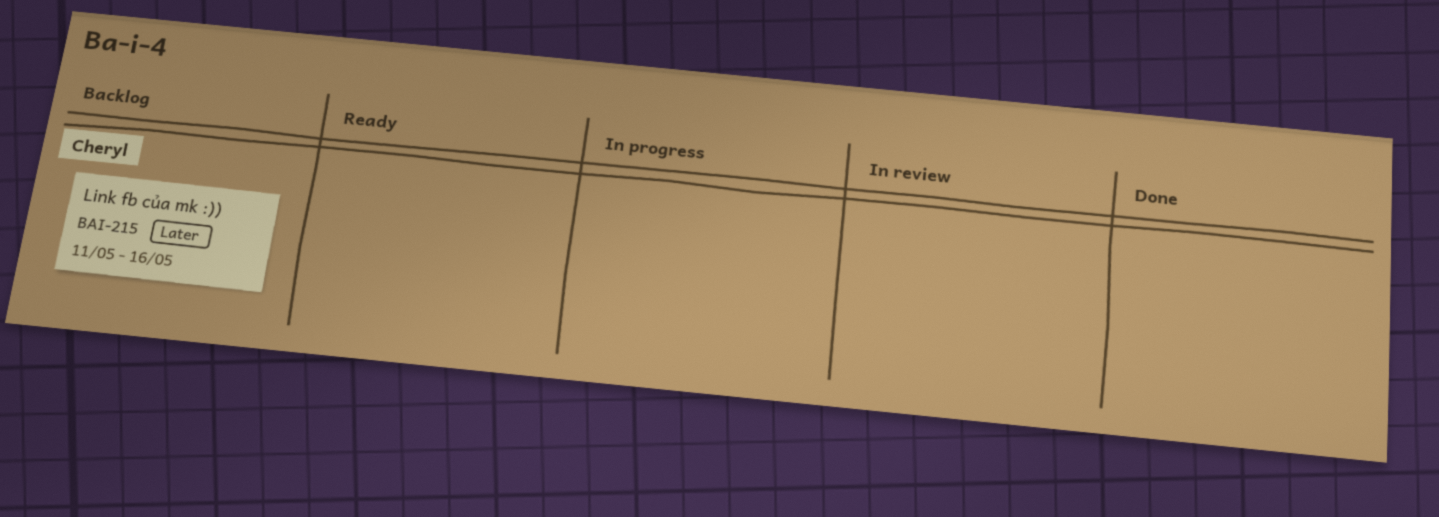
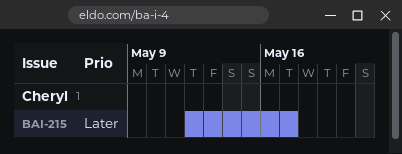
BAI-215, start: May 11 -> May 12
BAI-215, due: May 16 -> May 17

